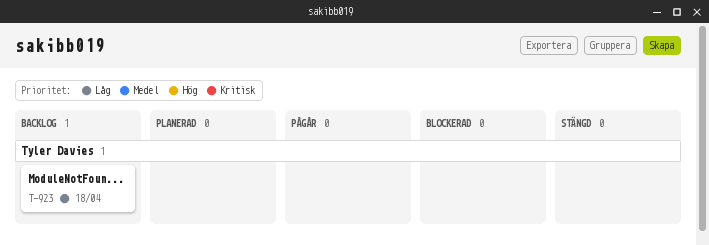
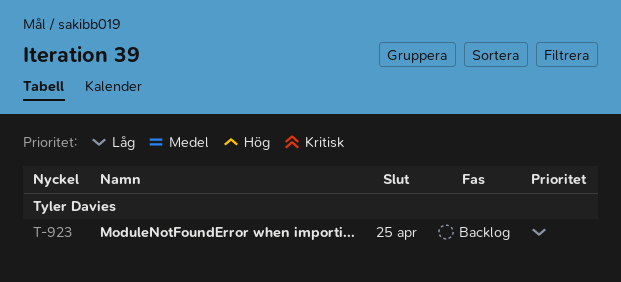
T-923, due: Apr 18 -> Apr 25

